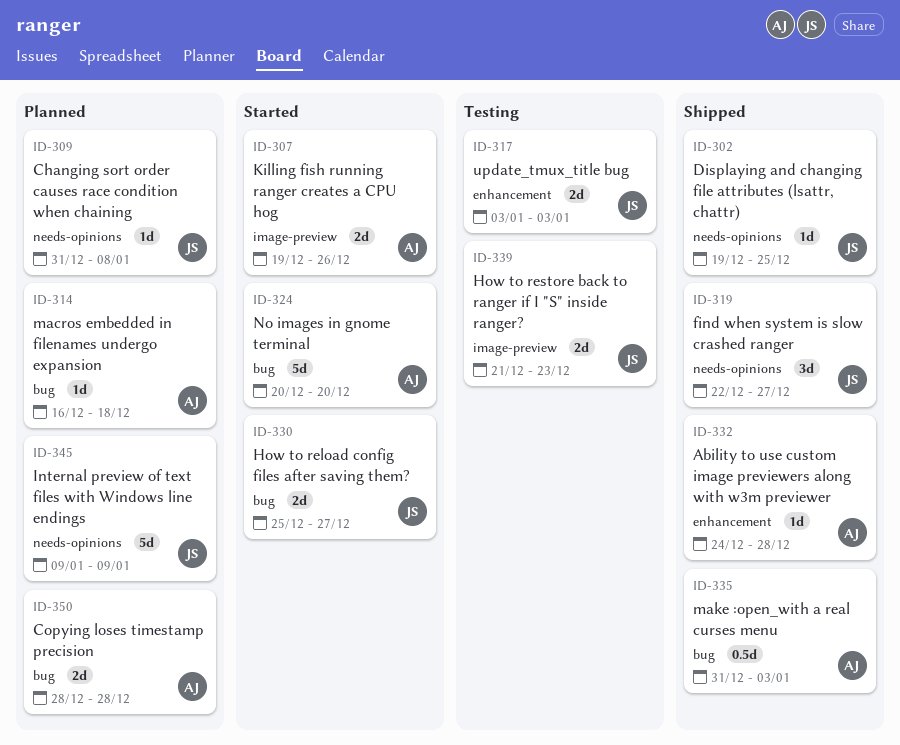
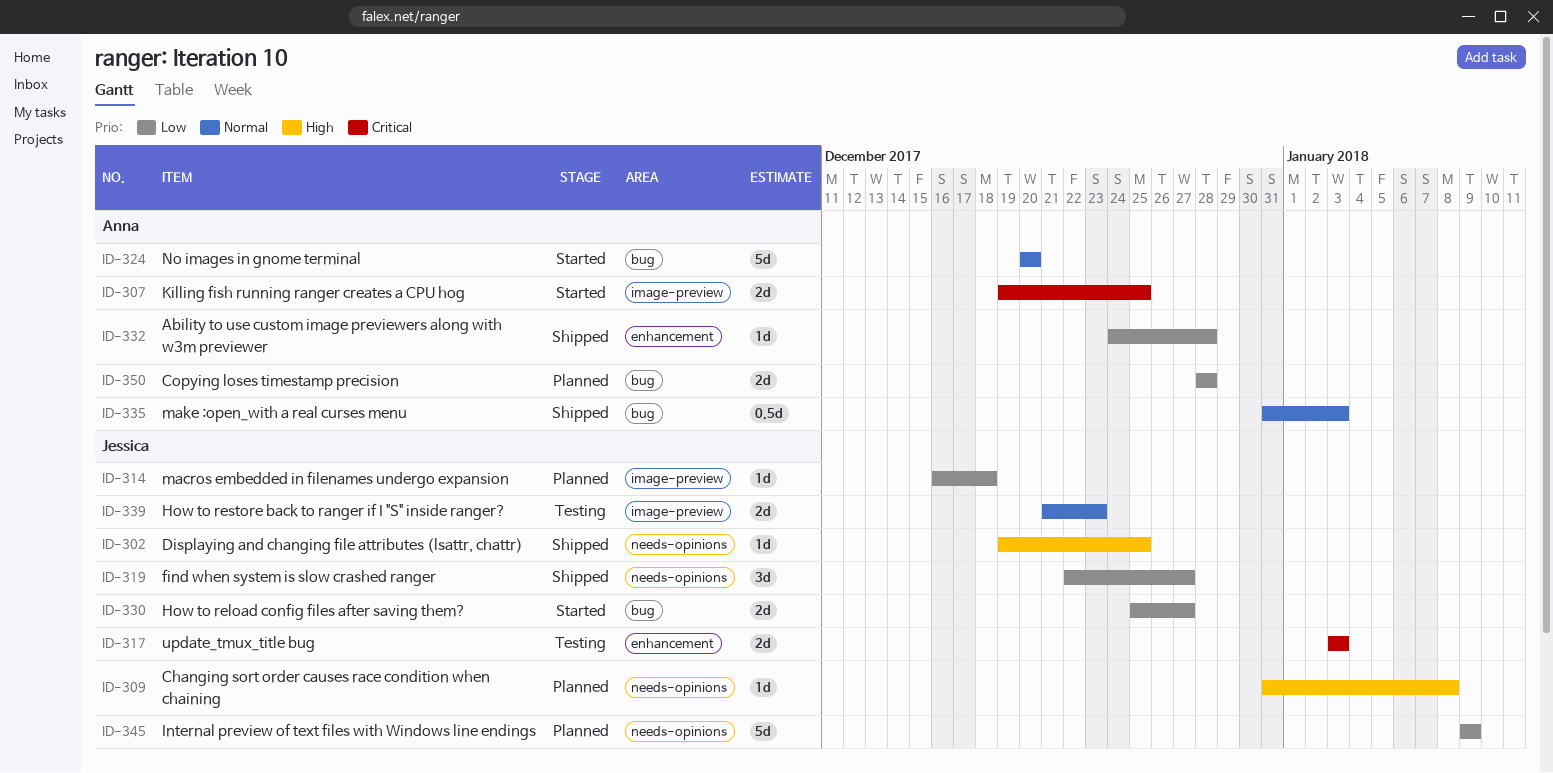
ID-307, due: Dec 26 -> Dec 25
ID-314, owner: Anna -> Jessica
ID-314, label: bug -> image-preview

